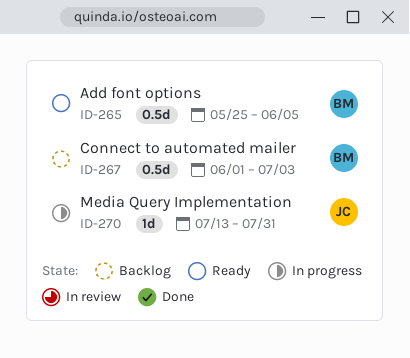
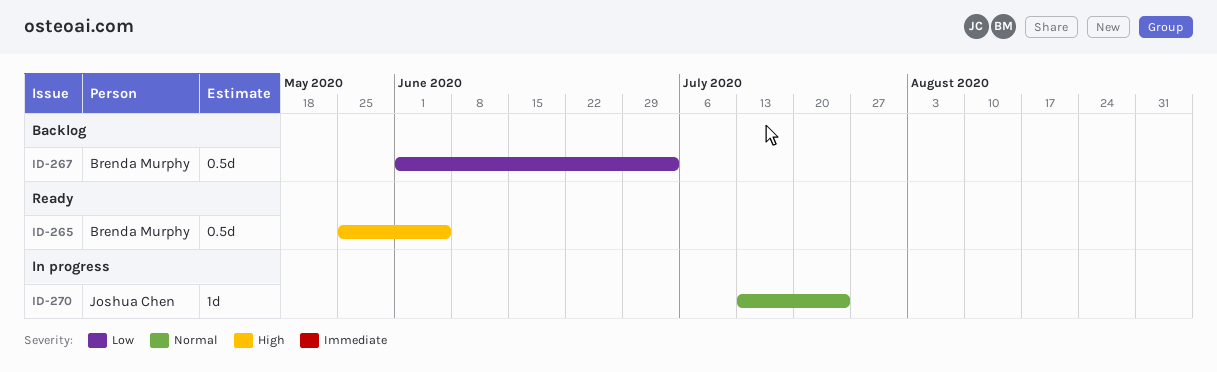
ID-270, due: Jul 31 -> Jul 24

